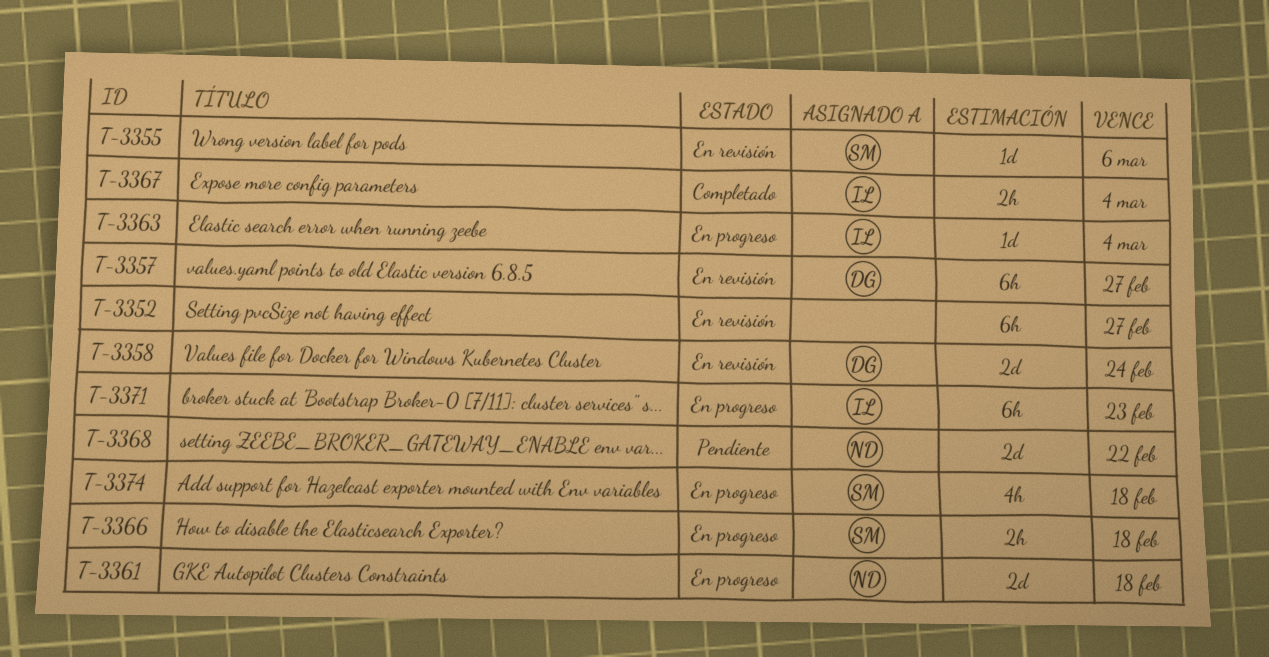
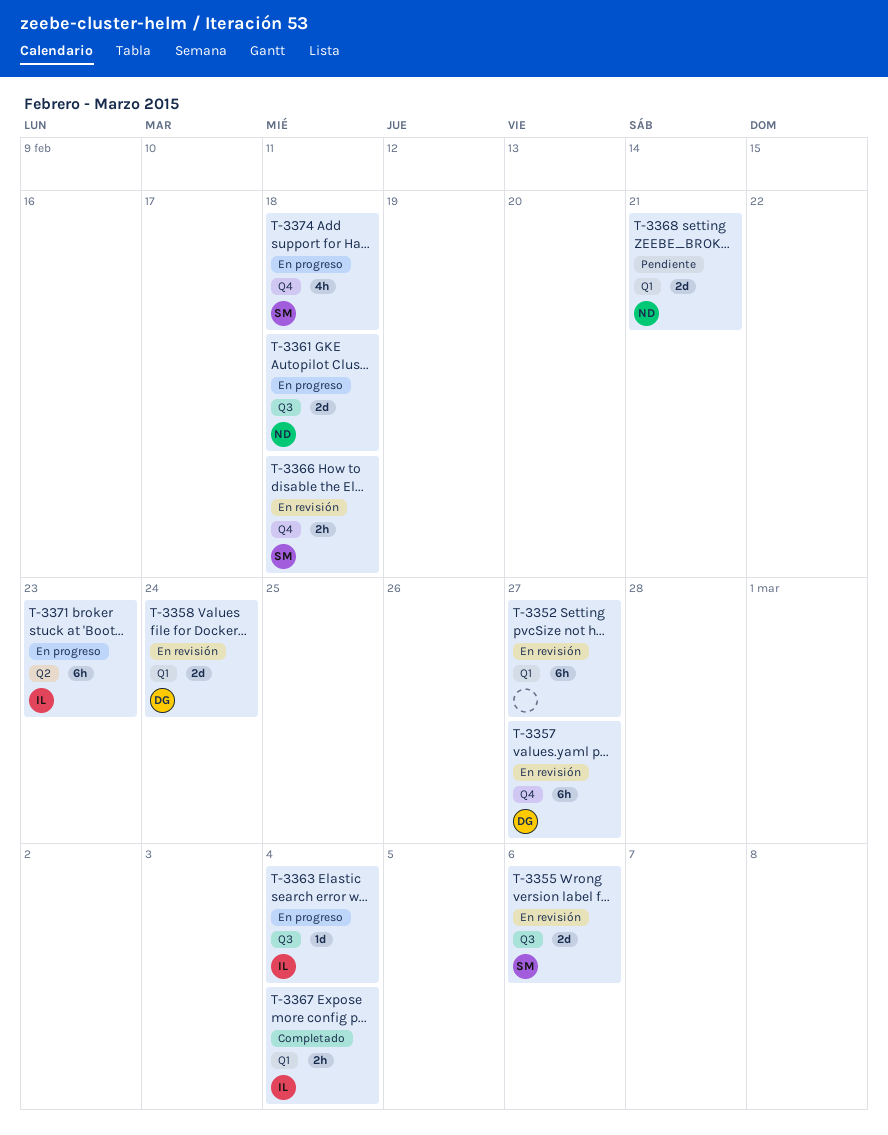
T-3355, estimate: 1d -> 2d
T-3366, status: En progreso -> En revisión
T-3368, due: Feb 22 -> Feb 21

